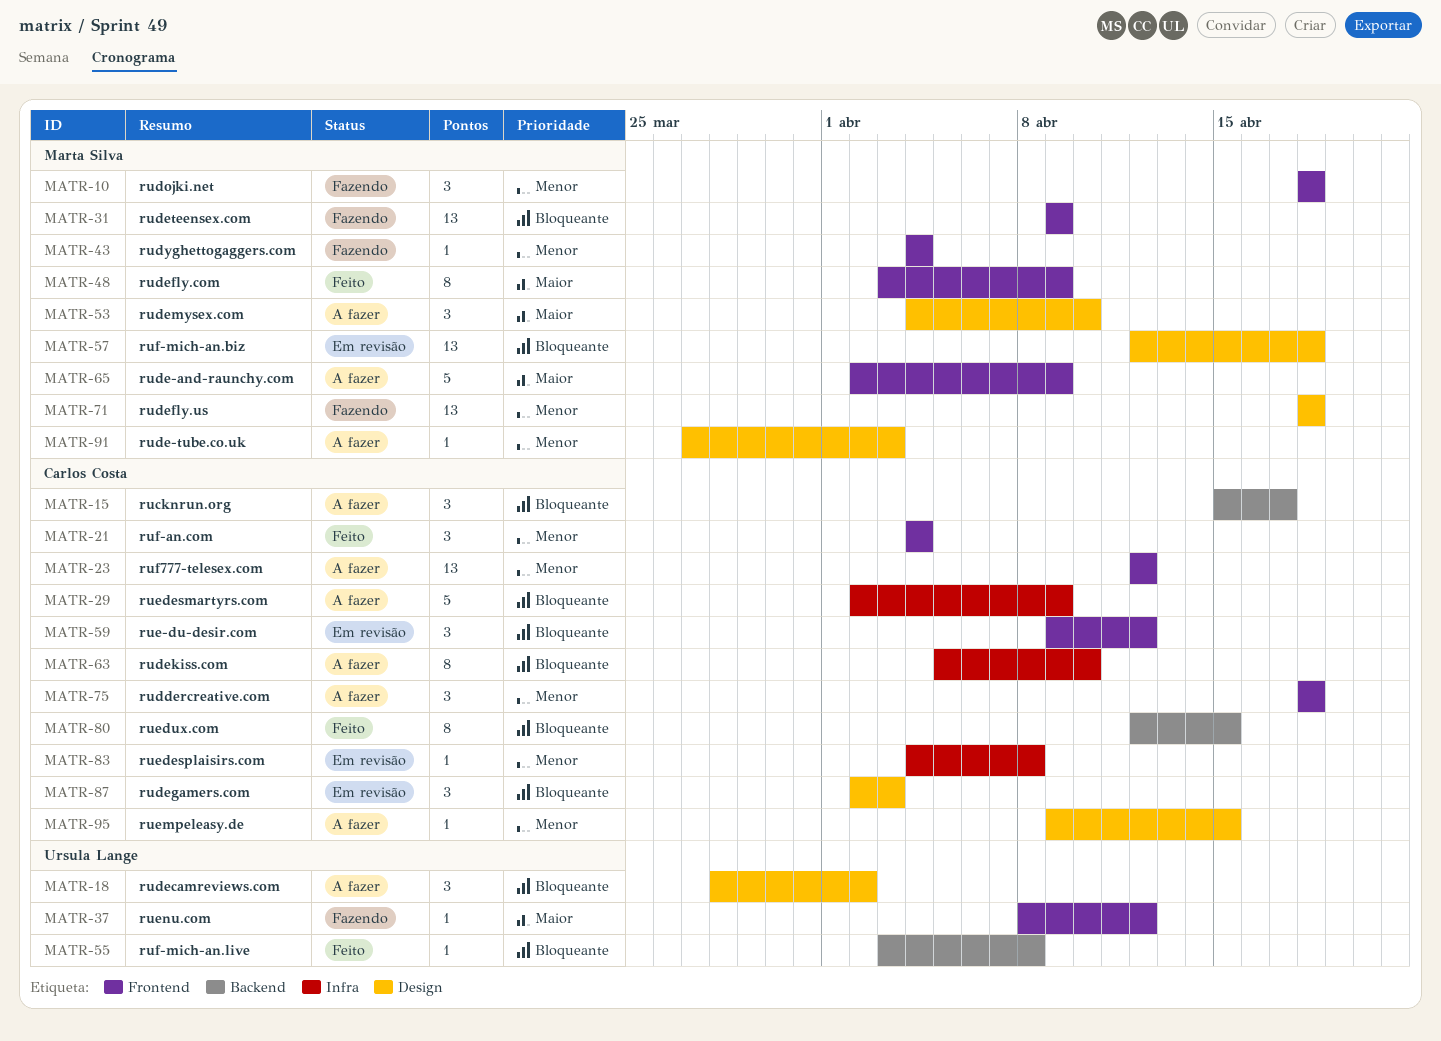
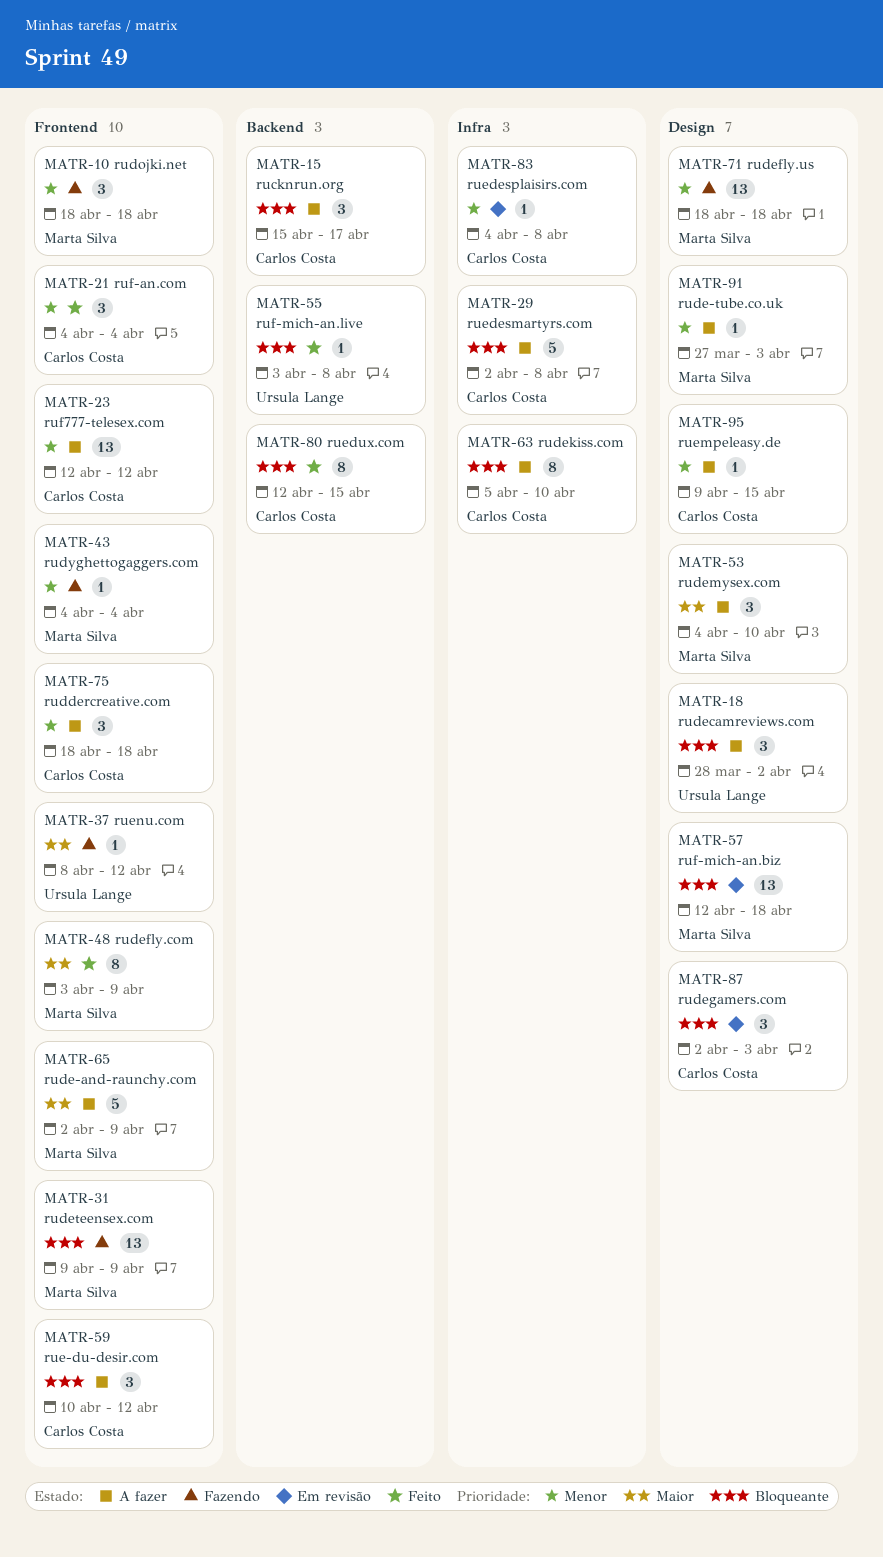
MATR-29, due: Apr 9 -> Apr 8
MATR-59, status: Em revisão -> A fazer
MATR-59, start: Apr 9 -> Apr 10

